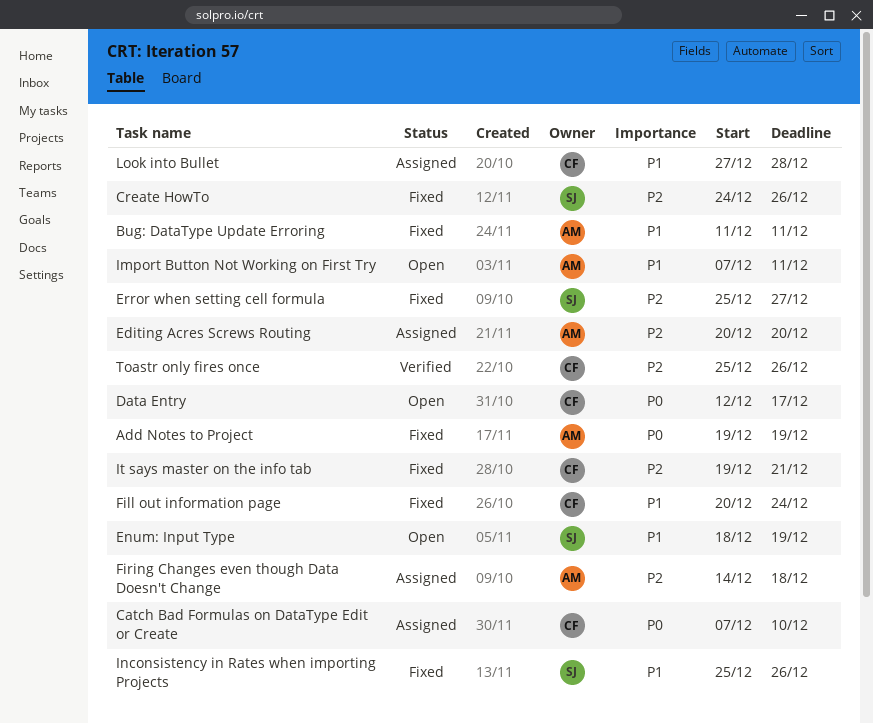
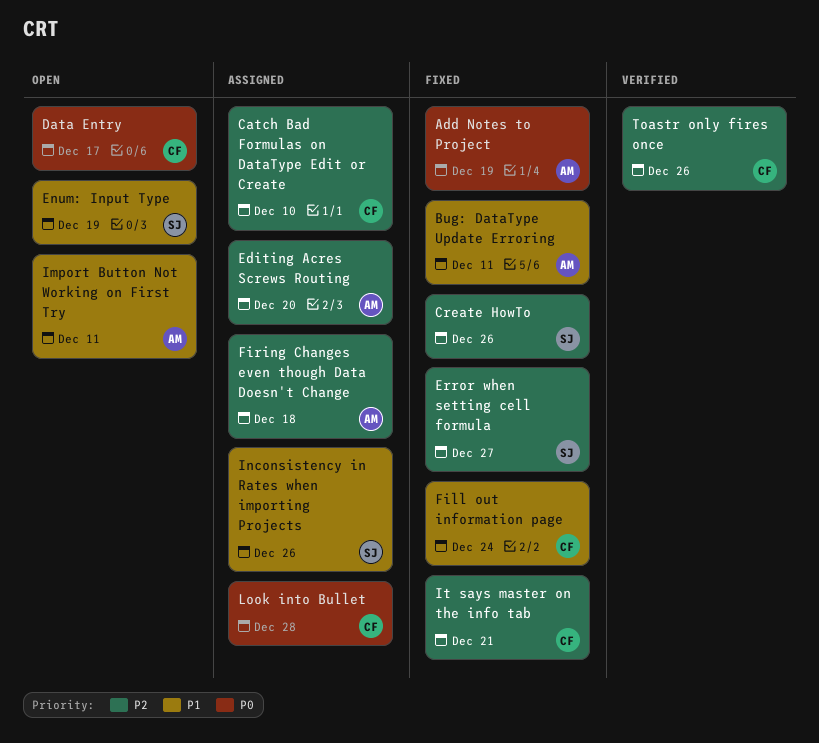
Catch Bad Formulas on DataType Edit or Create, priority: P0 -> P2
Inconsistency in Rates when importing Projects, status: Fixed -> Assigned
Look into Bullet, priority: P1 -> P0

